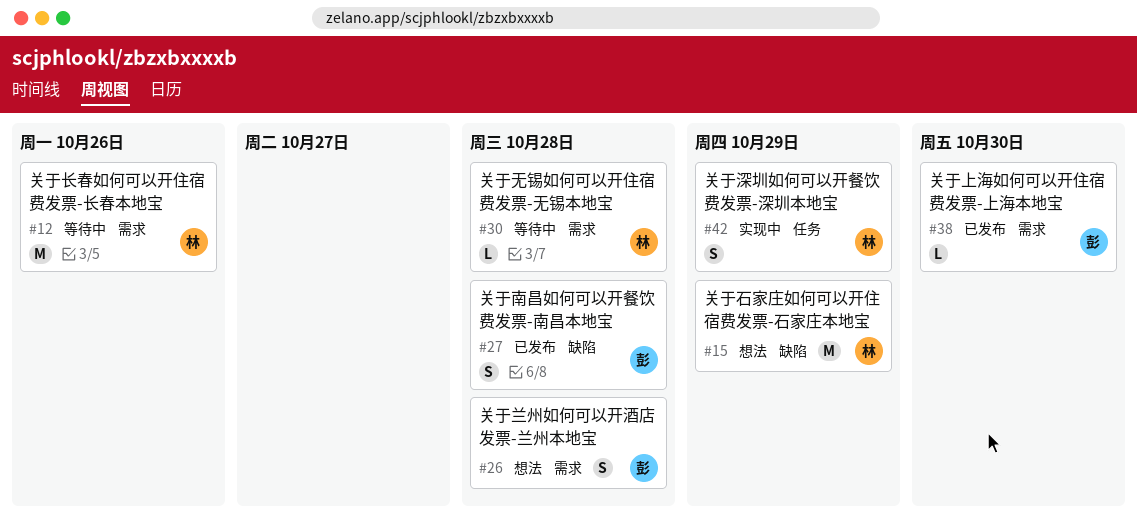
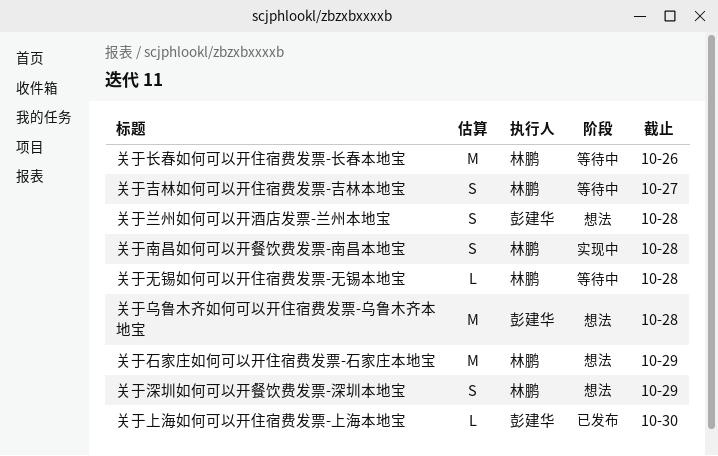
关于乌鲁木齐如何可以开住宿费发票-乌鲁木齐本地宝: none -> present
关于南昌如何可以开餐饮费发票-南昌本地宝, status: 已发布 -> 实现中
关于南昌如何可以开餐饮费发票-南昌本地宝, owner: 彭建华 -> 林鹏
关于吉林如何可以开住宿费发票-吉林本地宝: none -> present
关于深圳如何可以开餐饮费发票-深圳本地宝, status: 实现中 -> 想法

